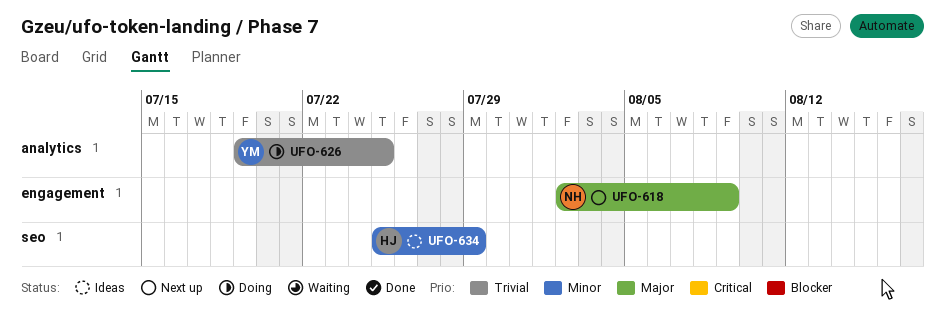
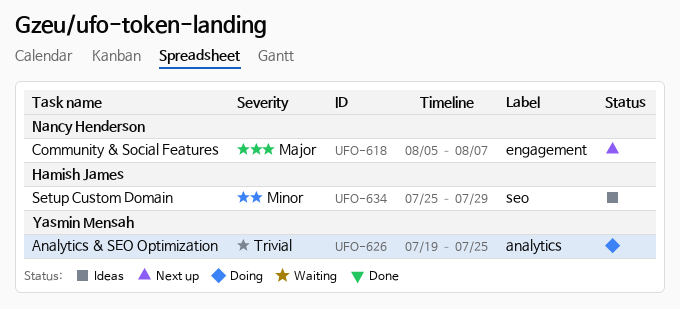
UFO-618, start: Aug 2 -> Aug 5
UFO-618, due: Aug 9 -> Aug 7

